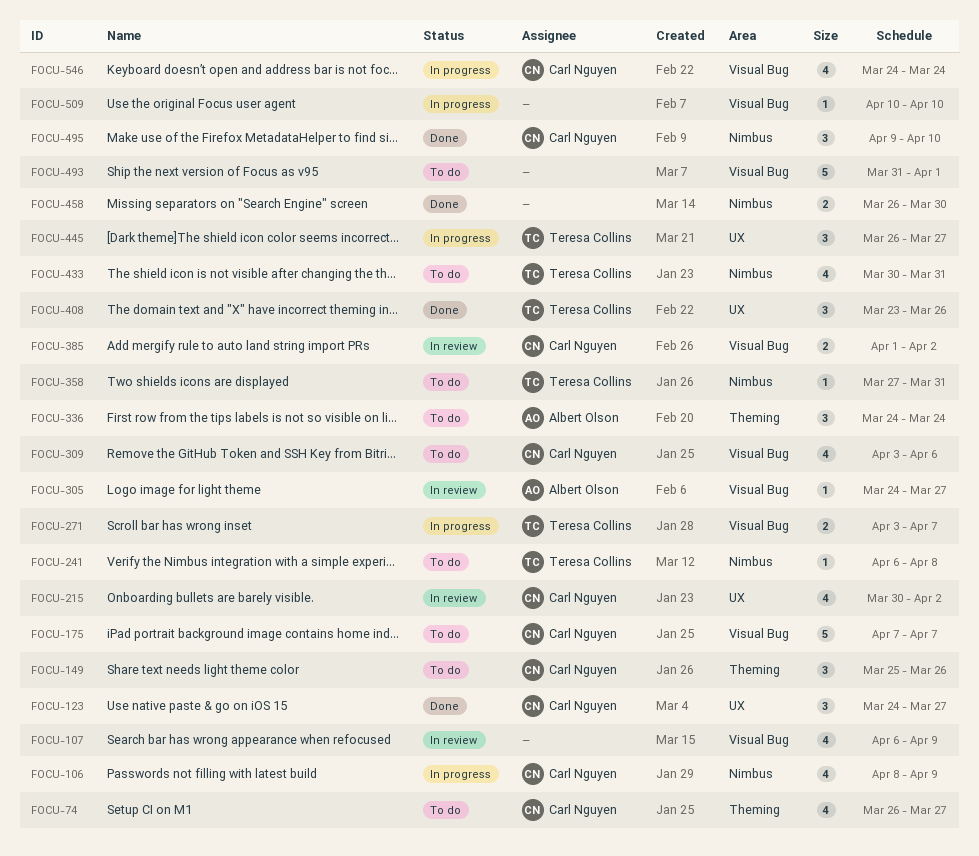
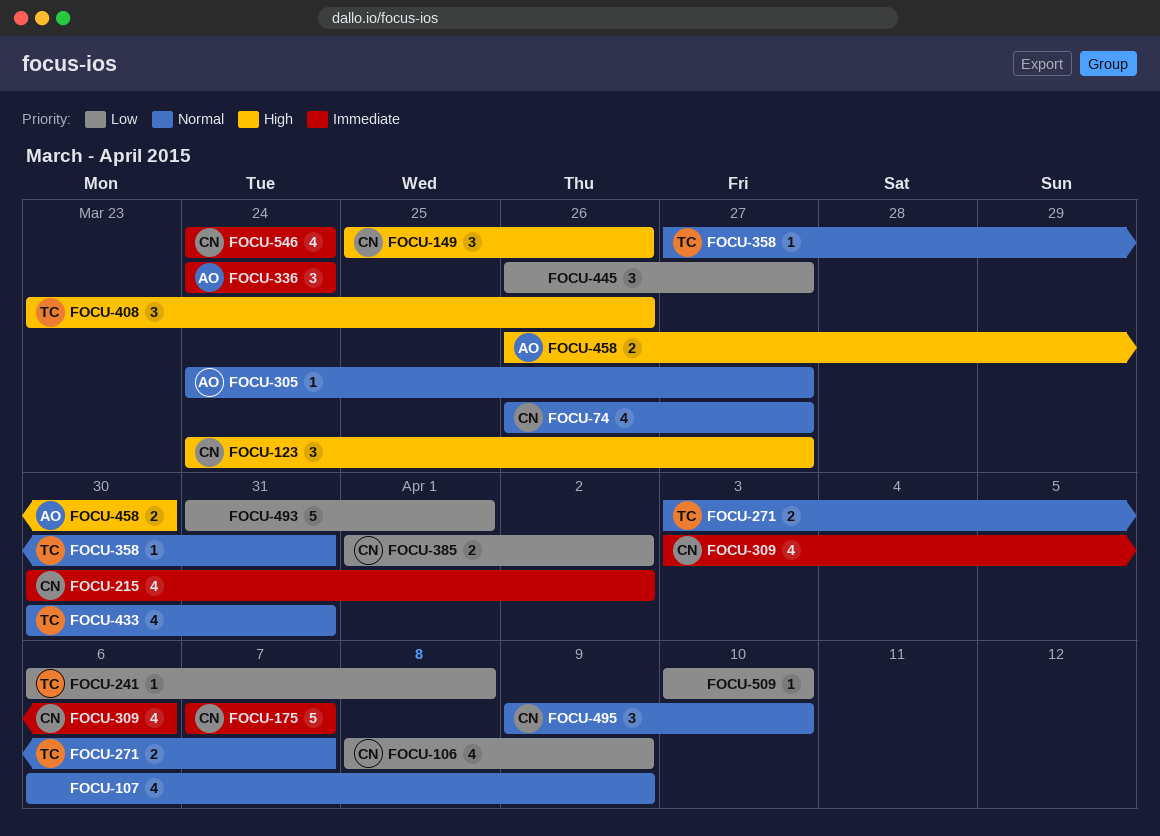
FOCU-445, owner: Teresa Collins -> none
FOCU-458, owner: none -> Albert Olson

